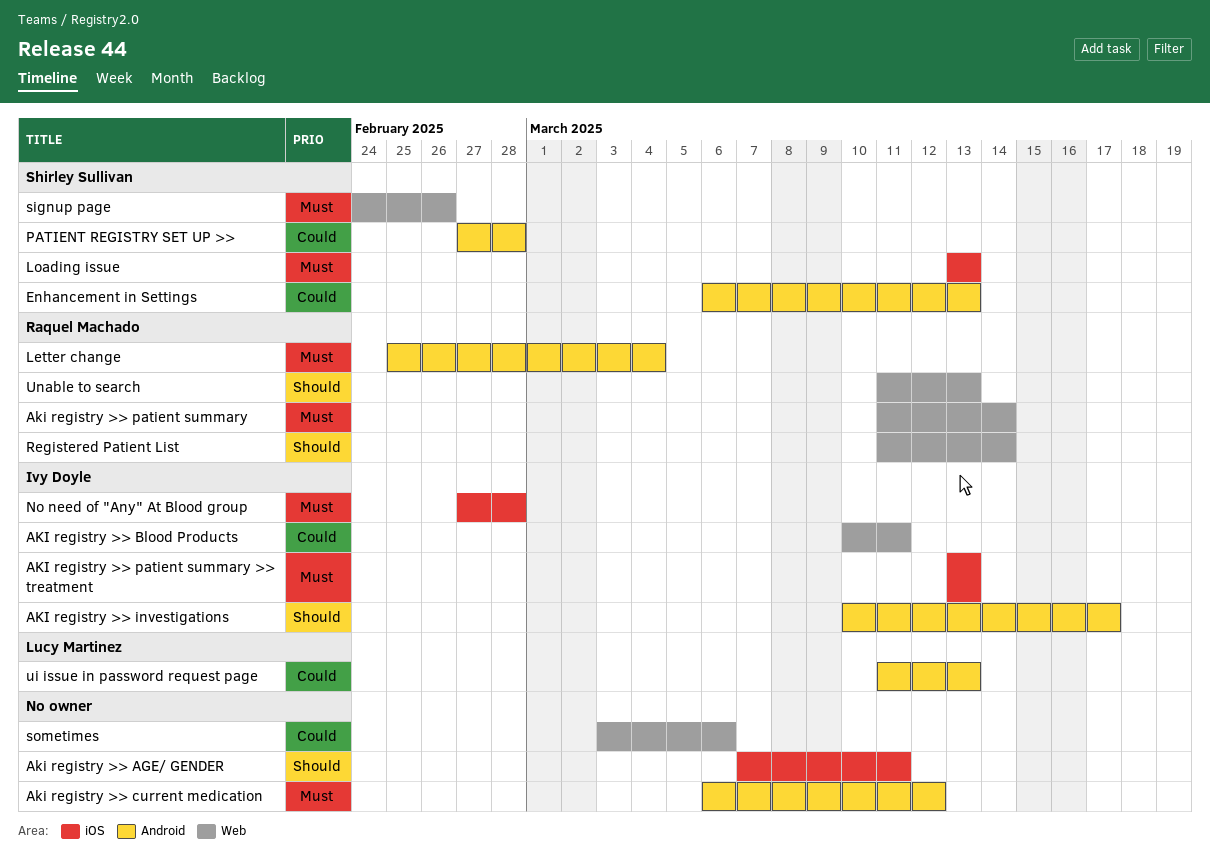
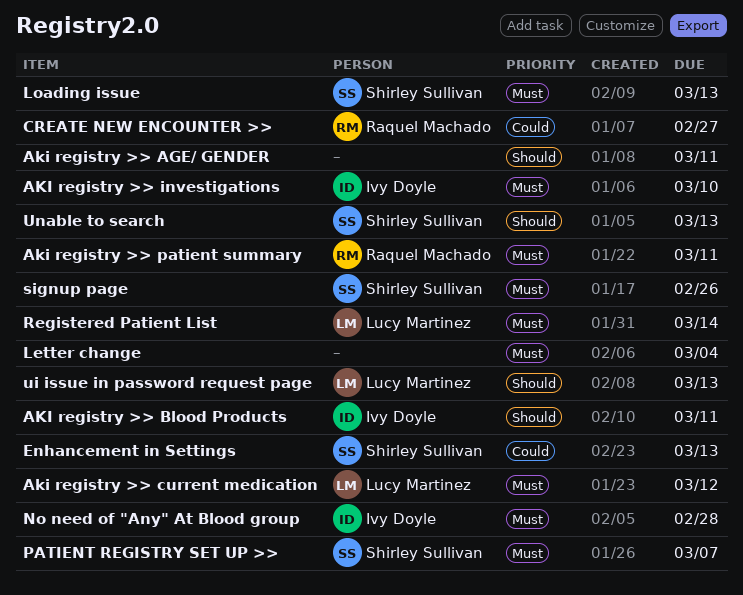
AKI registry >> Blood Products, priority: Could -> Should
Aki registry >> current medication, owner: none -> Lucy Martinez
AKI registry >> investigations, priority: Should -> Must
AKI registry >> investigations, due: Mar 17 -> Mar 10
Aki registry >> patient summary, due: Mar 14 -> Mar 11
AKI registry >> patient summary >> treatment: present -> none
CREATE NEW ENCOUNTER >>: none -> present
Letter change, owner: Raquel Machado -> none
PATIENT REGISTRY SET UP >>, priority: Could -> Must
PATIENT REGISTRY SET UP >>, due: Feb 28 -> Mar 7
Registered Patient List, owner: Raquel Machado -> Lucy Martinez
Registered Patient List, priority: Should -> Must
sometimes: present -> none
ui issue in password request page, priority: Could -> Should
Unable to search, owner: Raquel Machado -> Shirley Sullivan

